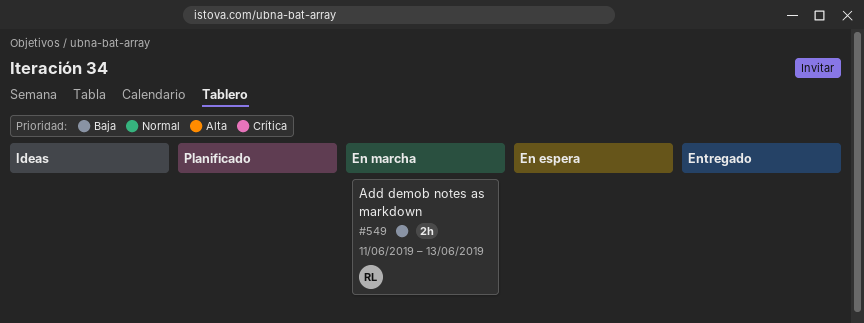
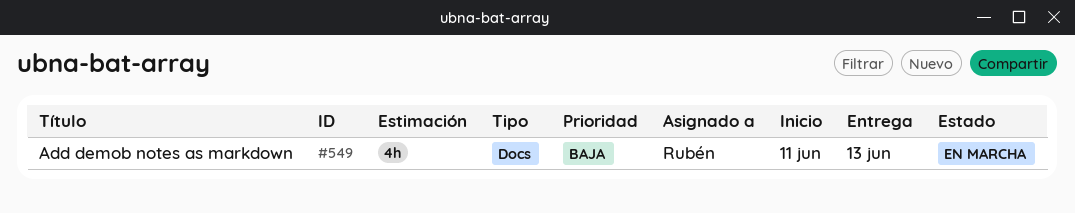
#549, estimate: 2h -> 4h

